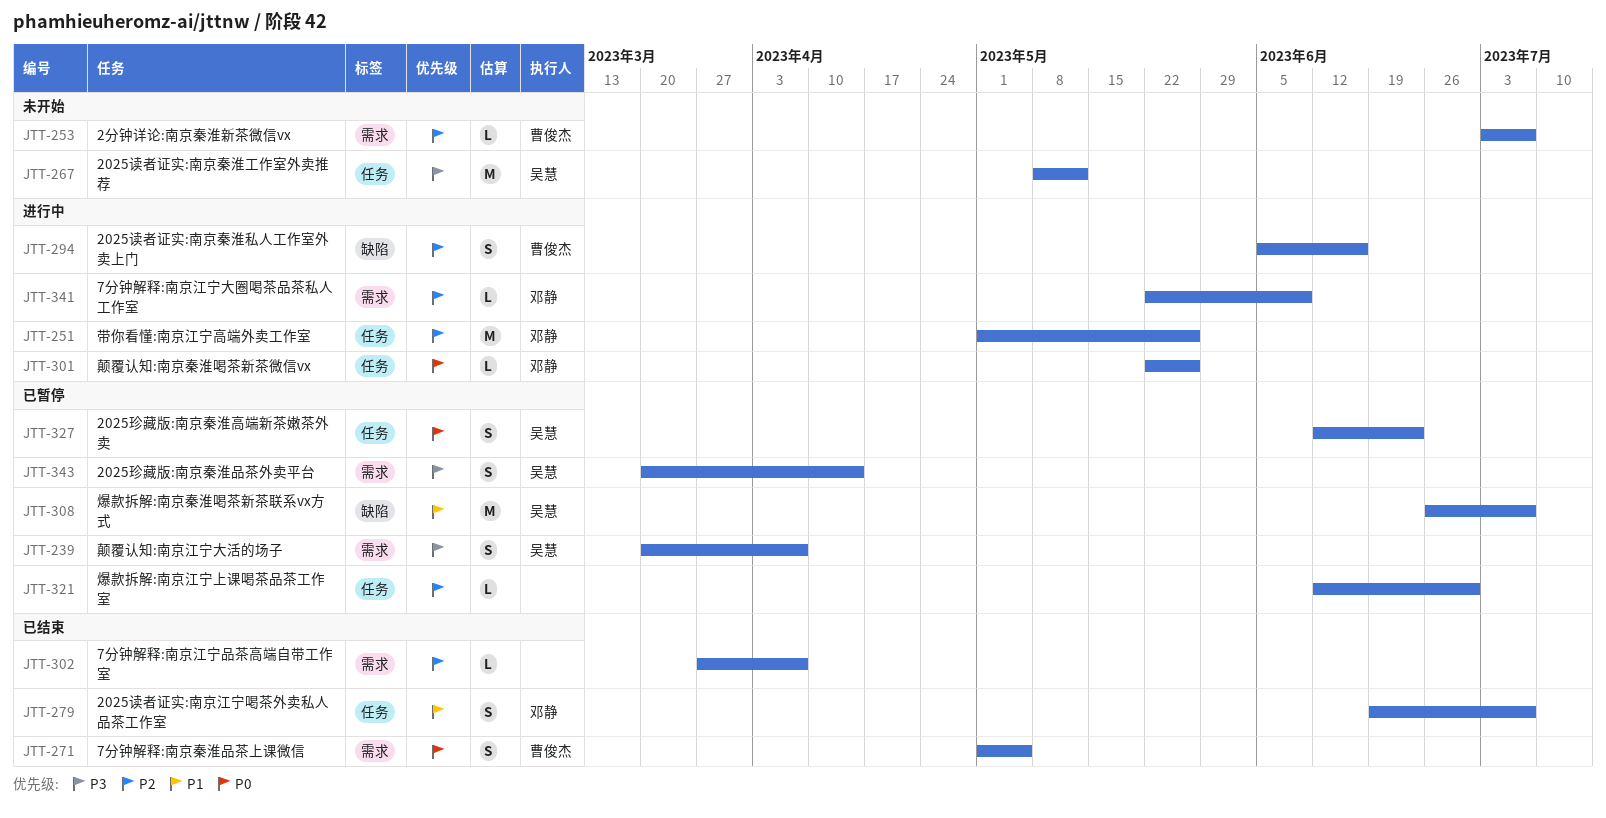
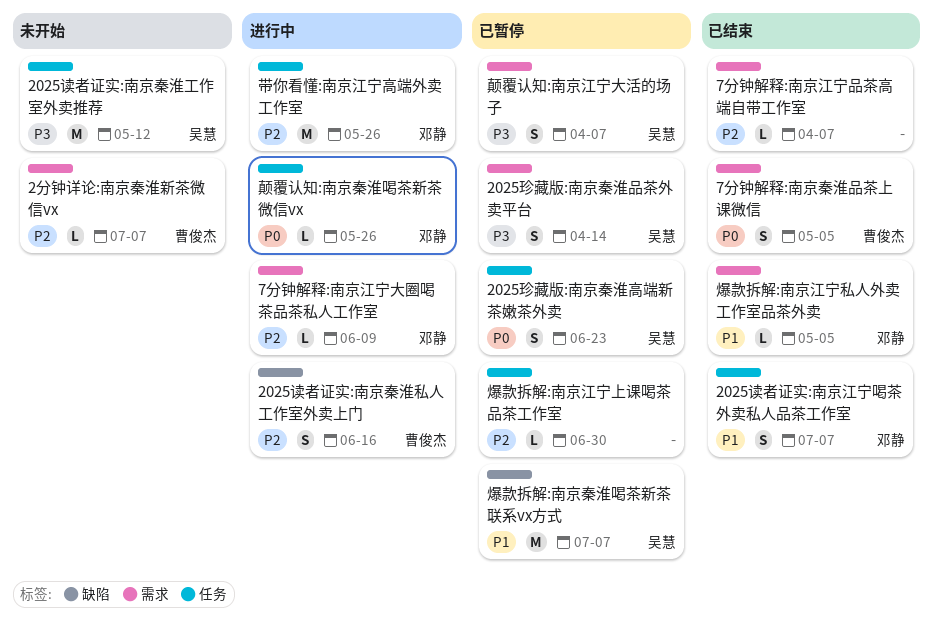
爆款拆解:南京江宁私人外卖工作室品茶外卖: none -> present

